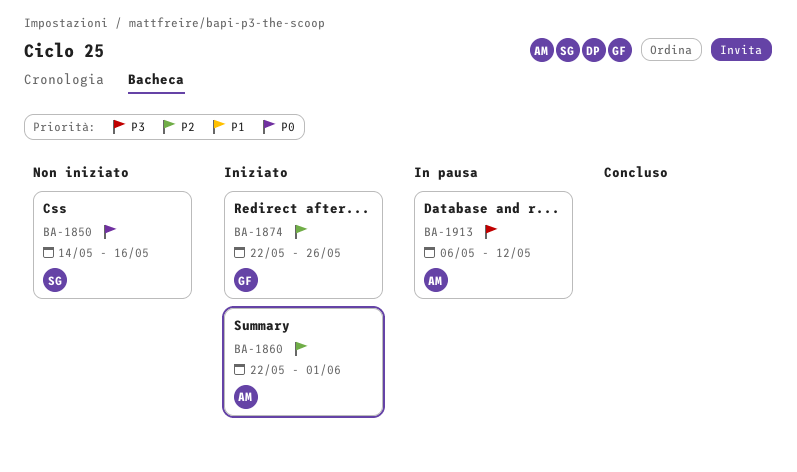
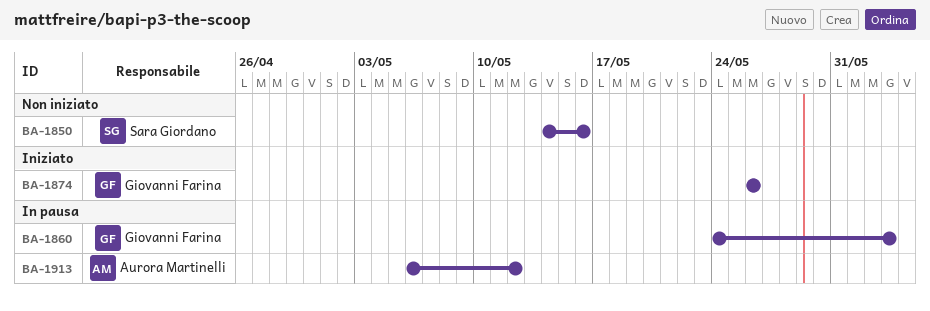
BA-1860, status: Iniziato -> In pausa
BA-1860, owner: Aurora Martinelli -> Giovanni Farina
BA-1860, start: May 22 -> May 24
BA-1860, due: Jun 1 -> Jun 3
BA-1874, start: May 22 -> May 26

